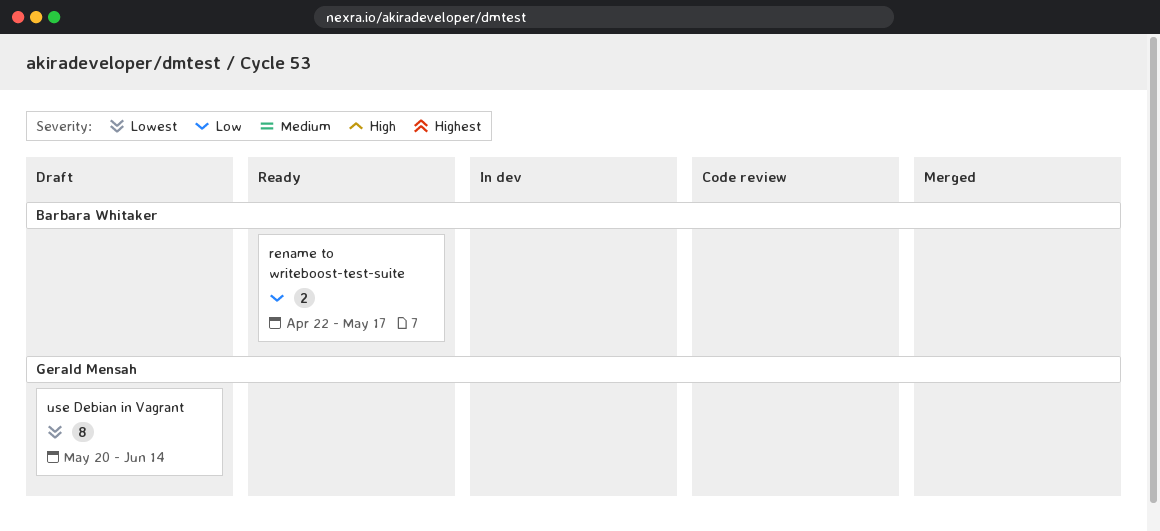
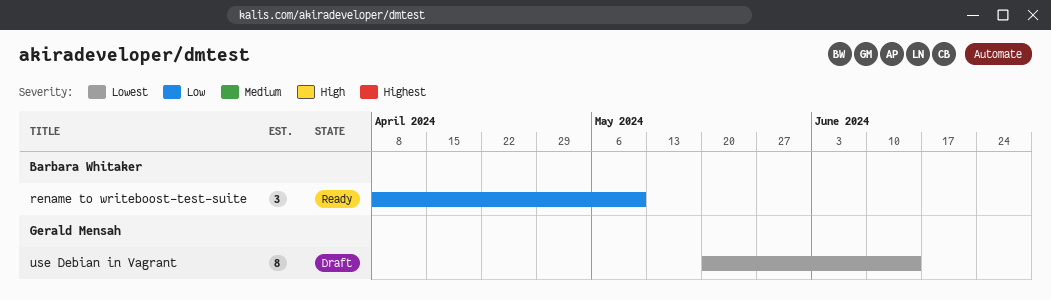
rename to writeboost-test-suite, estimate: 2 -> 3
rename to writeboost-test-suite, start: Apr 22 -> Apr 8
rename to writeboost-test-suite, due: May 17 -> May 10

